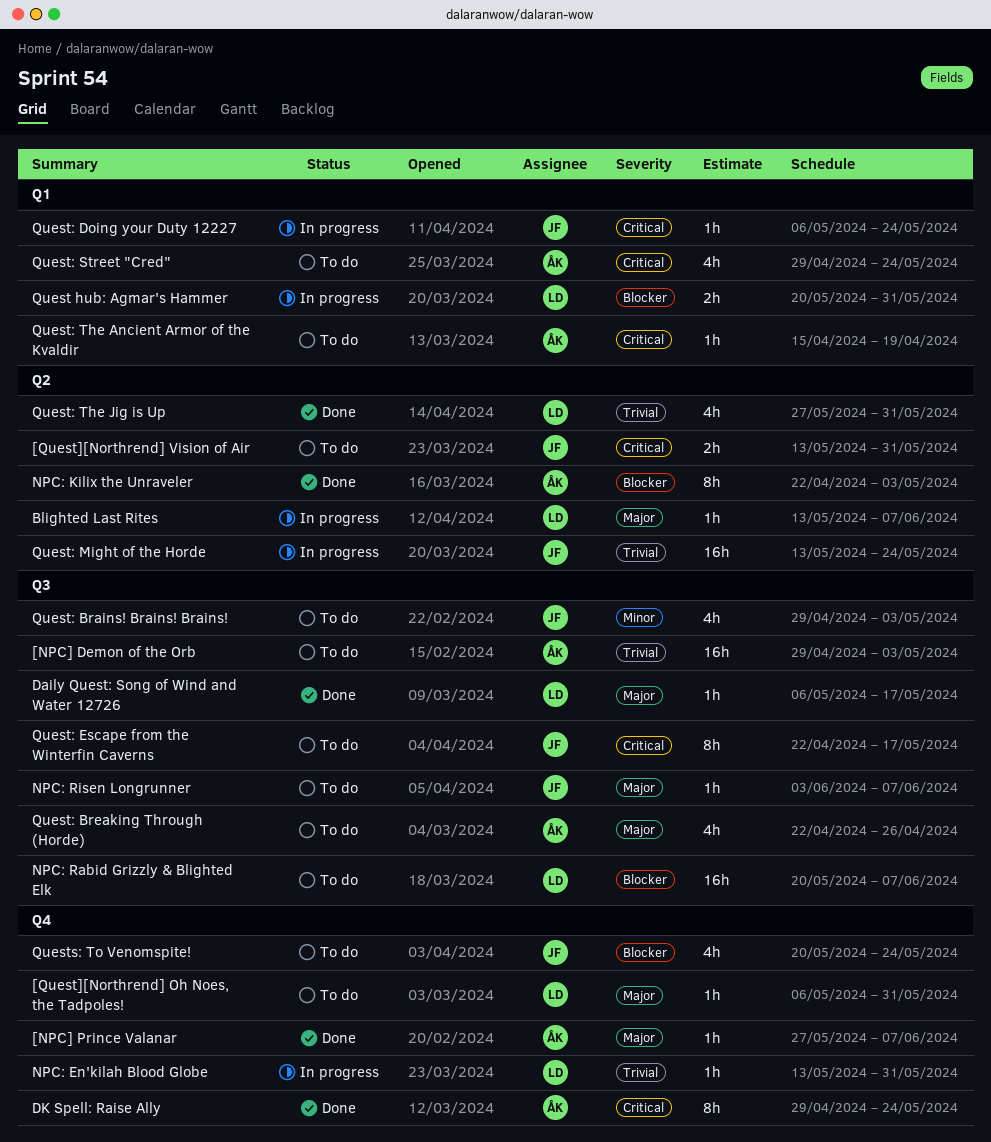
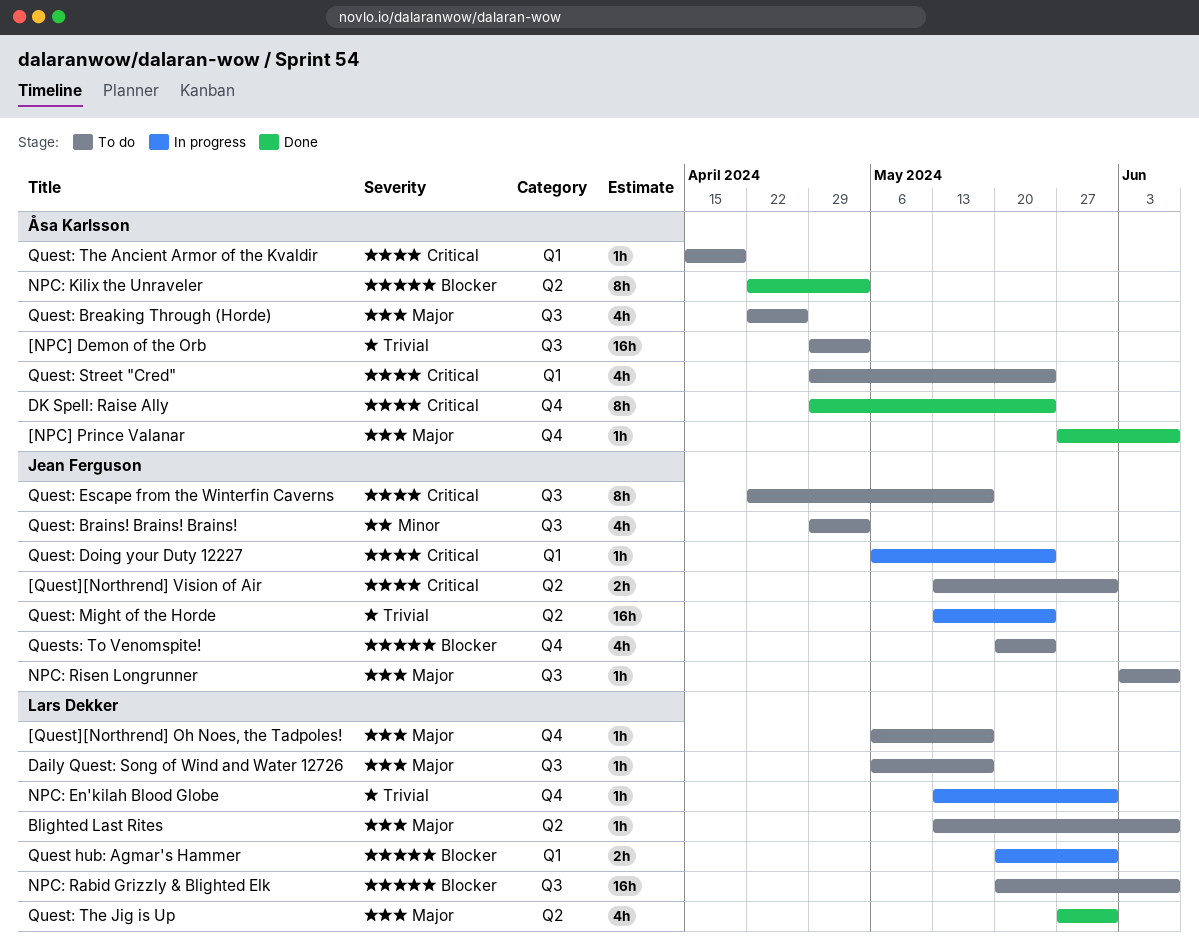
[Quest][Northrend] Oh Noes, the Tadpoles!, due: May 31 -> May 17
Blighted Last Rites, status: In progress -> To do
Daily Quest: Song of Wind and Water 12726, status: Done -> To do
Quest: The Jig is Up, priority: Trivial -> Major

